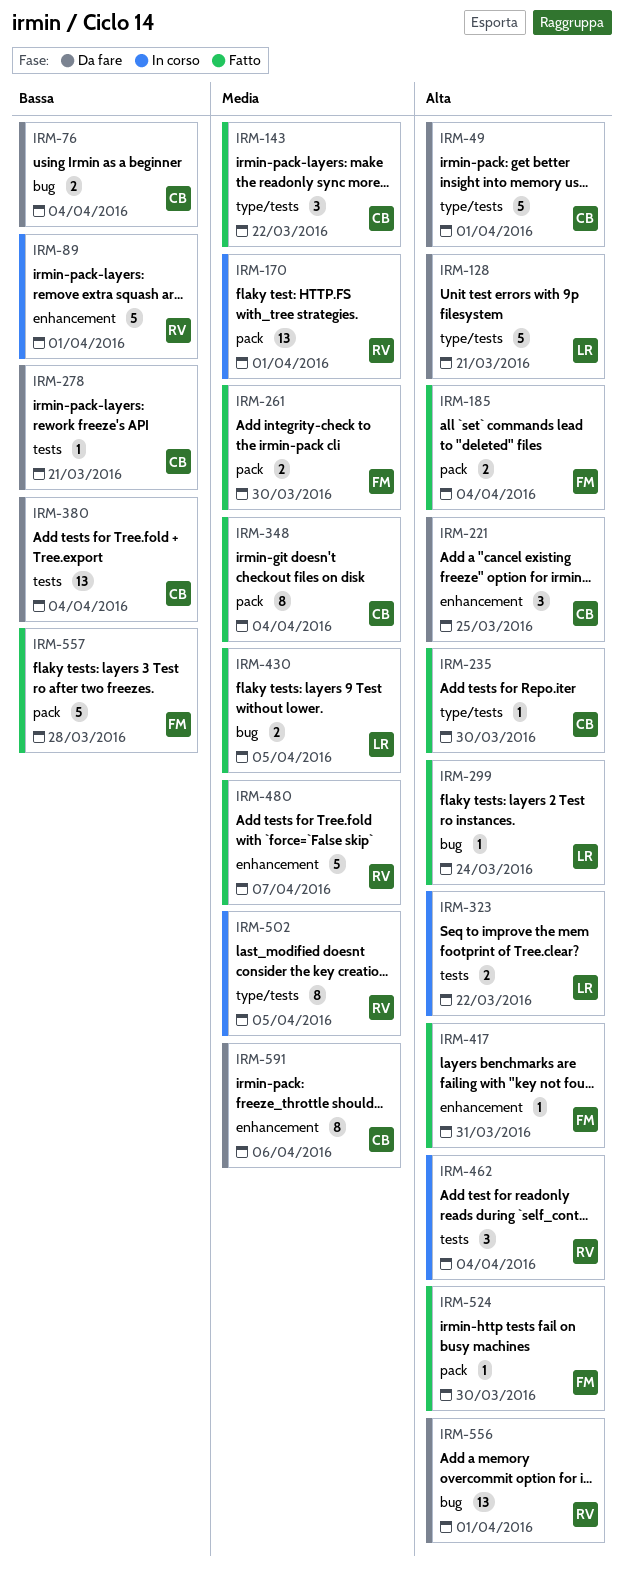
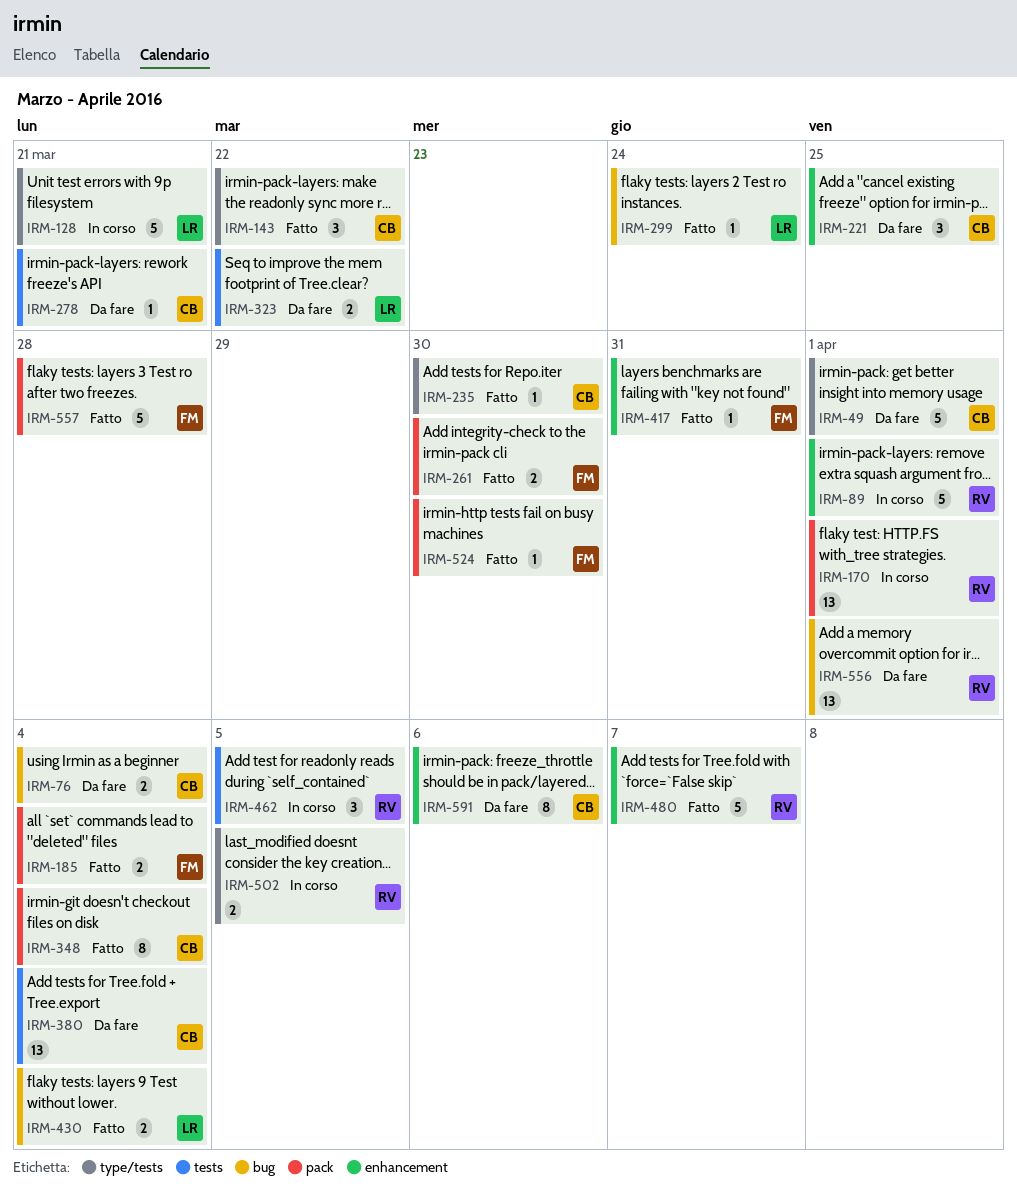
IRM-128, status: Da fare -> In corso
IRM-323, status: In corso -> Da fare
IRM-430, due: Apr 5 -> Apr 4
IRM-462, due: Apr 4 -> Apr 5
IRM-502, estimate: 8 -> 2

